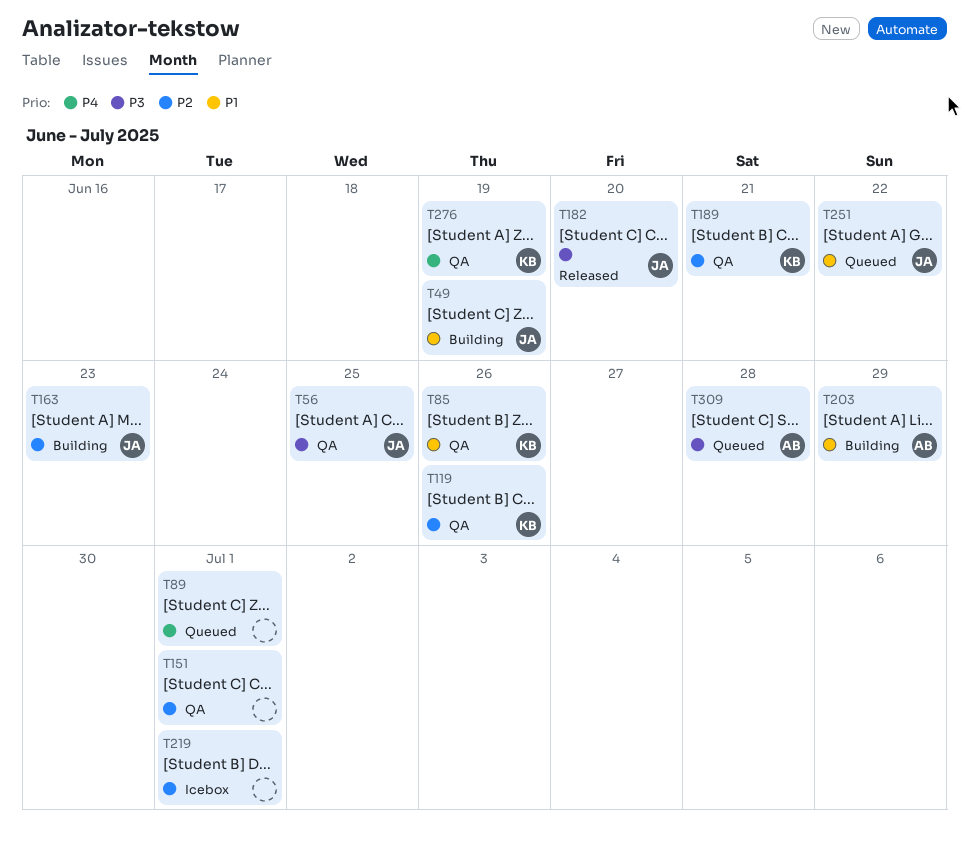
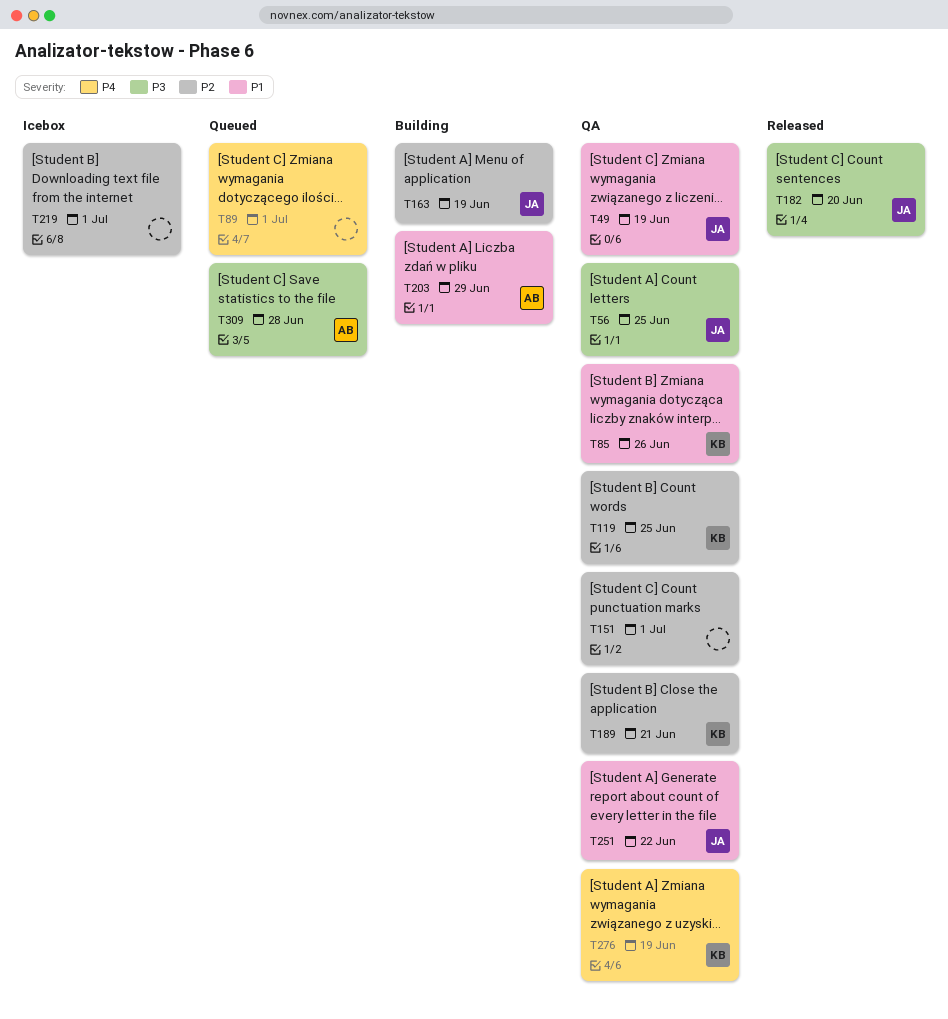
T49, status: Building -> QA
T119, due: Jun 26 -> Jun 25
T163, due: Jun 23 -> Jun 19
T251, status: Queued -> QA

